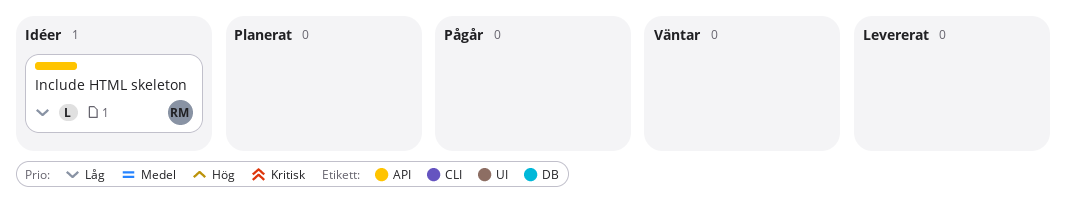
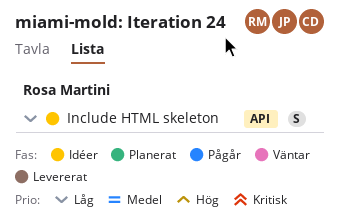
Include HTML skeleton, estimate: L -> S

